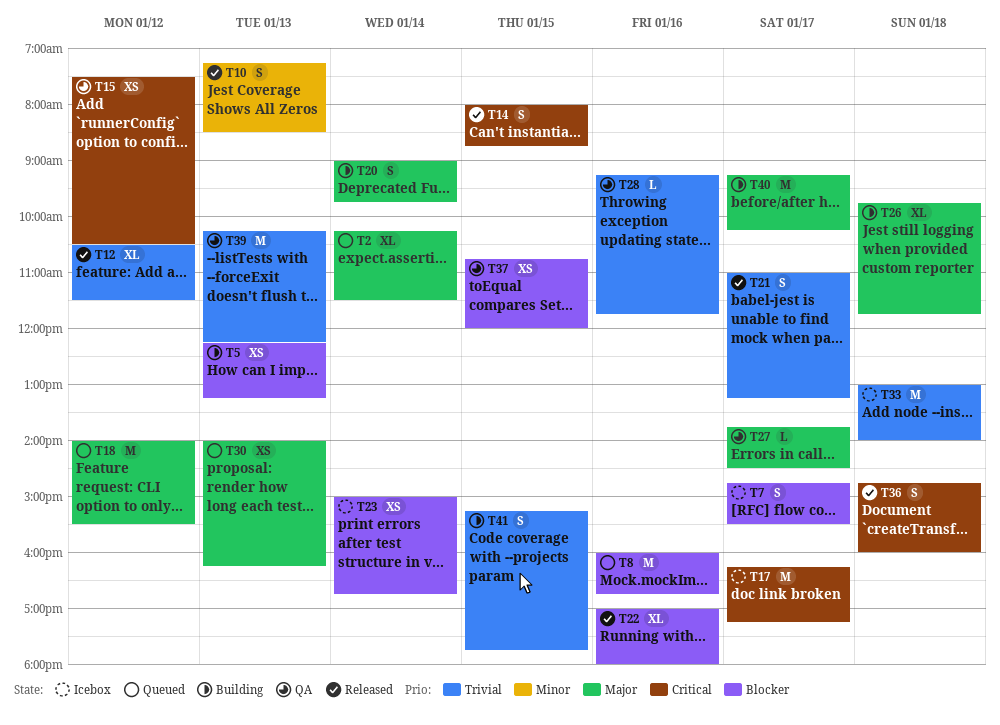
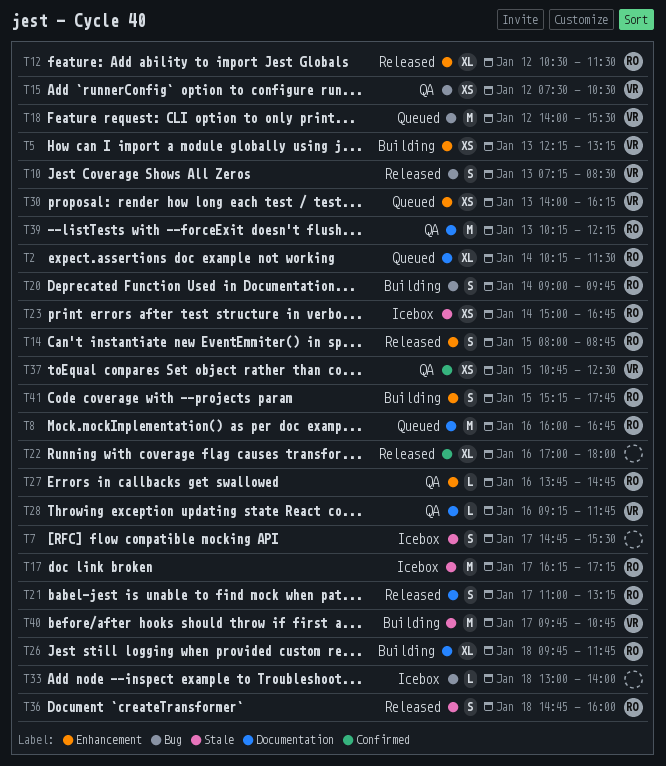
T27, day: Jan 17 -> Jan 16
T27, ends: 14:30 -> 14:45
T33, estimate: M -> L
T37, ends: 12:00 -> 12:30
T40, begins: 09:15 -> 09:45
T40, ends: 10:15 -> 10:45

